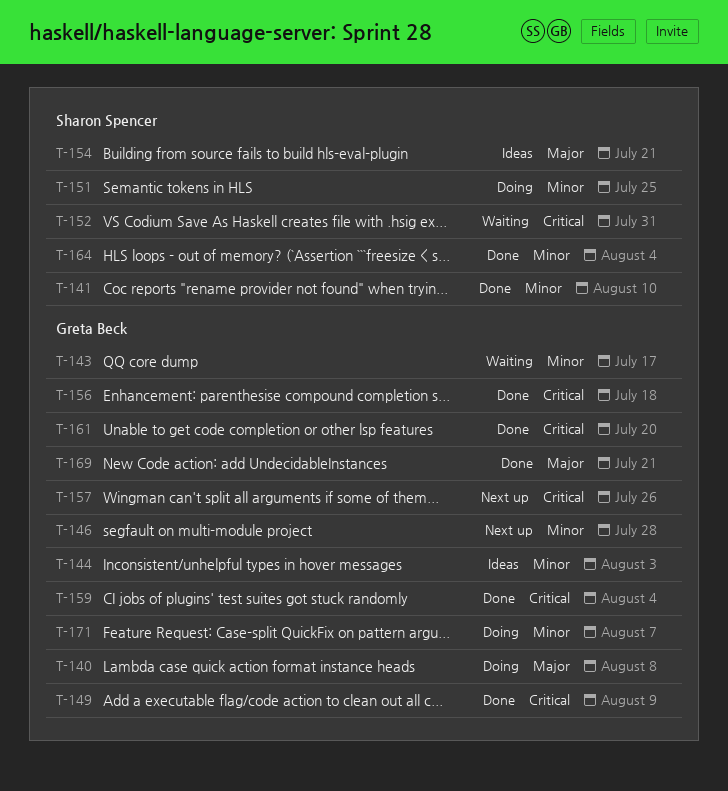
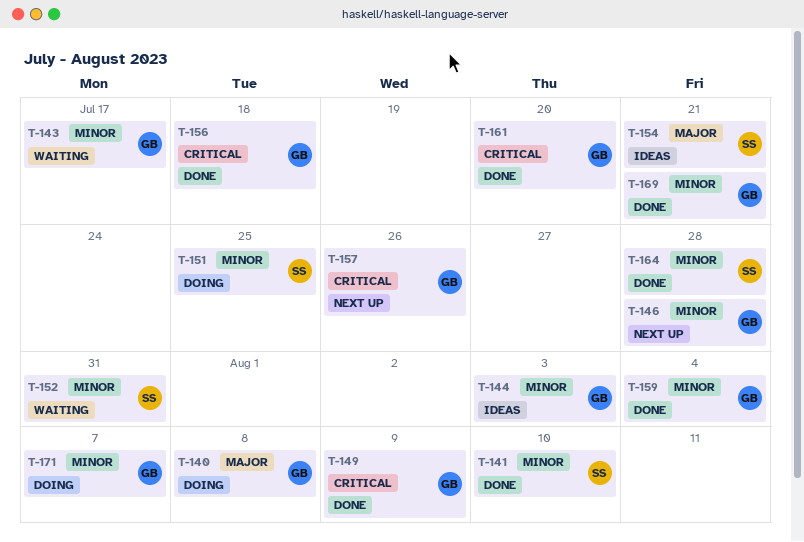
T-152, priority: Critical -> Minor
T-159, priority: Critical -> Minor
T-164, due: Aug 4 -> Jul 28
T-169, priority: Major -> Minor

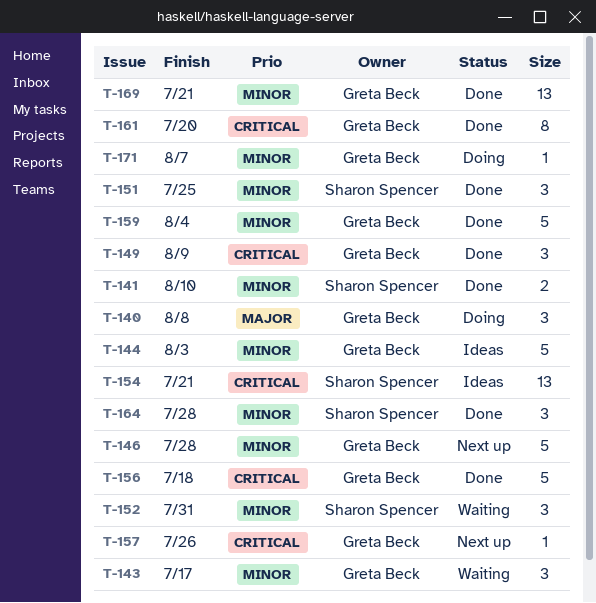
T-151, status: Doing -> Done
T-154, priority: Major -> Critical

